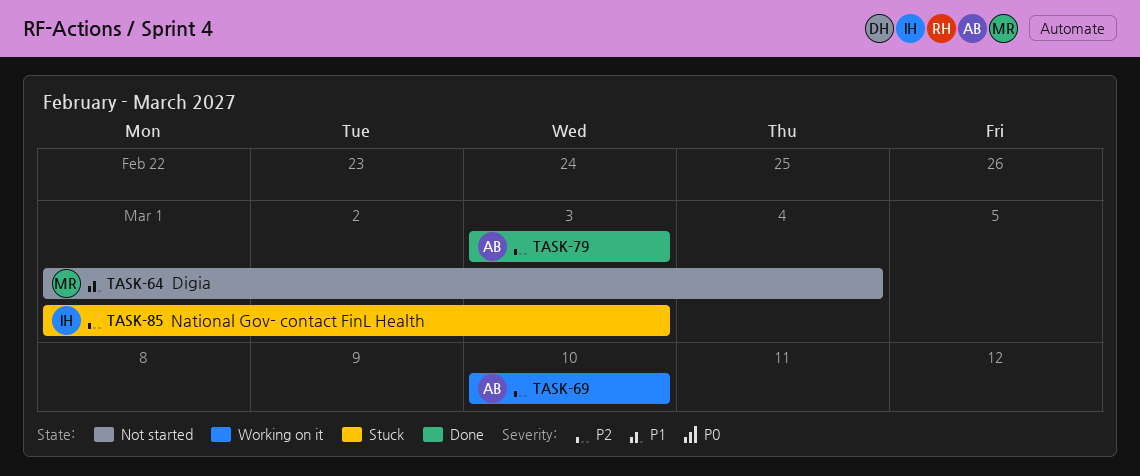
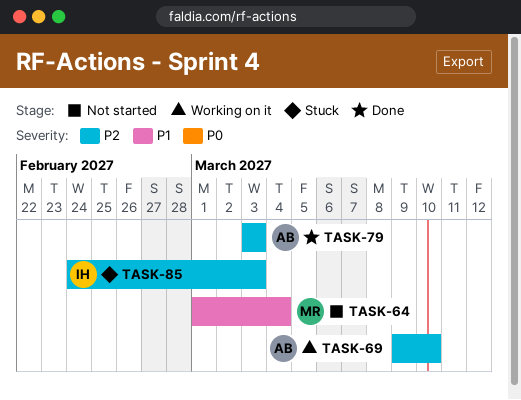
TASK-69, start: Mar 10 -> Mar 9
TASK-85, start: Mar 1 -> Feb 24

